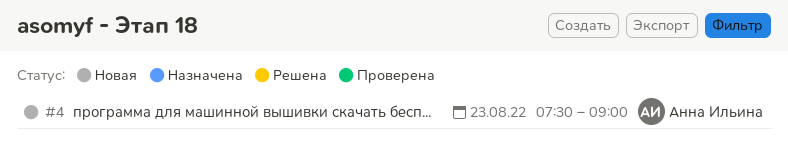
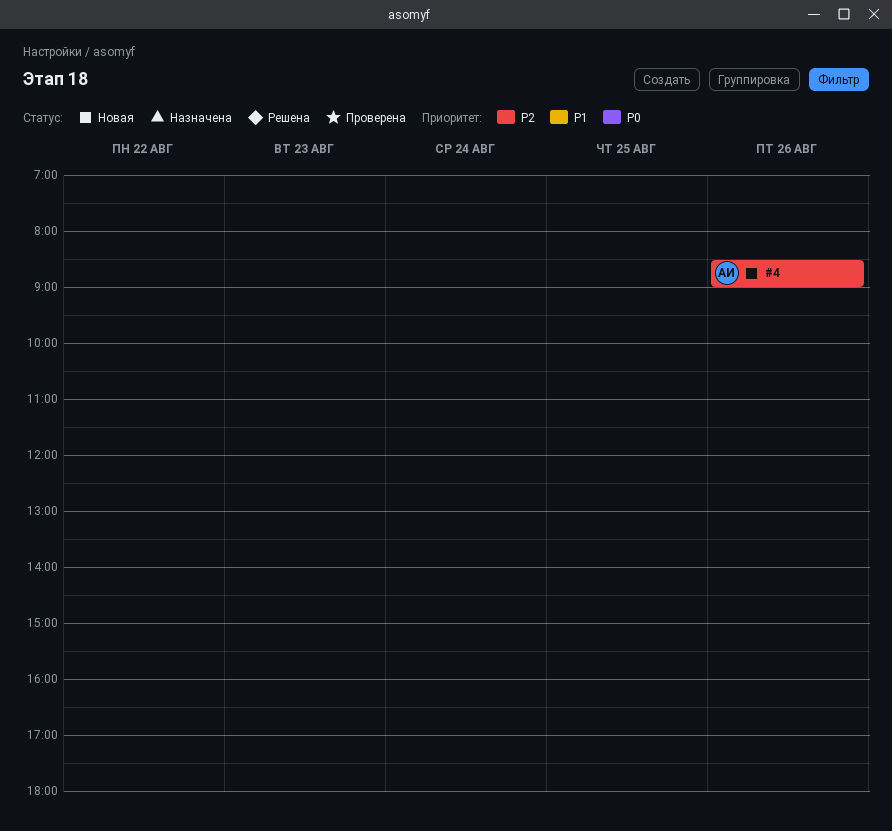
#4, day: Aug 23 -> Aug 26
#4, begins: 07:30 -> 08:30

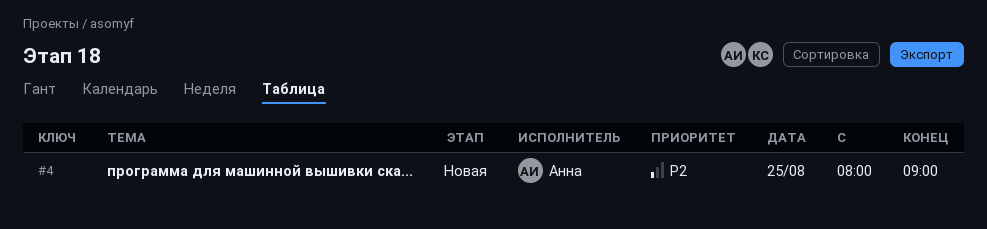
#4, day: Aug 26 -> Aug 25
#4, begins: 08:30 -> 08:00

